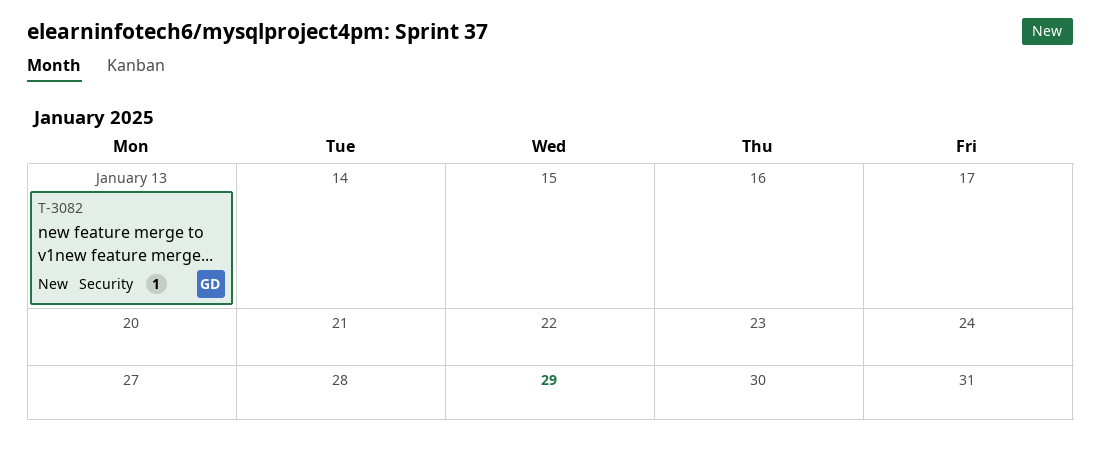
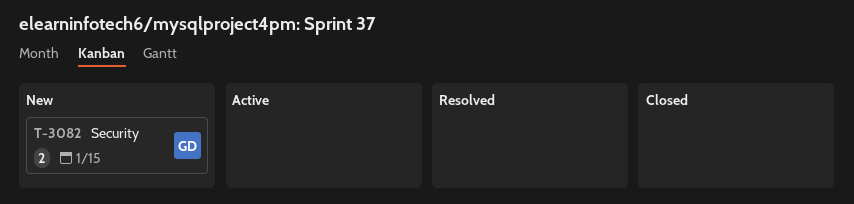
T-3082, estimate: 1 -> 2
T-3082, due: Jan 13 -> Jan 15

